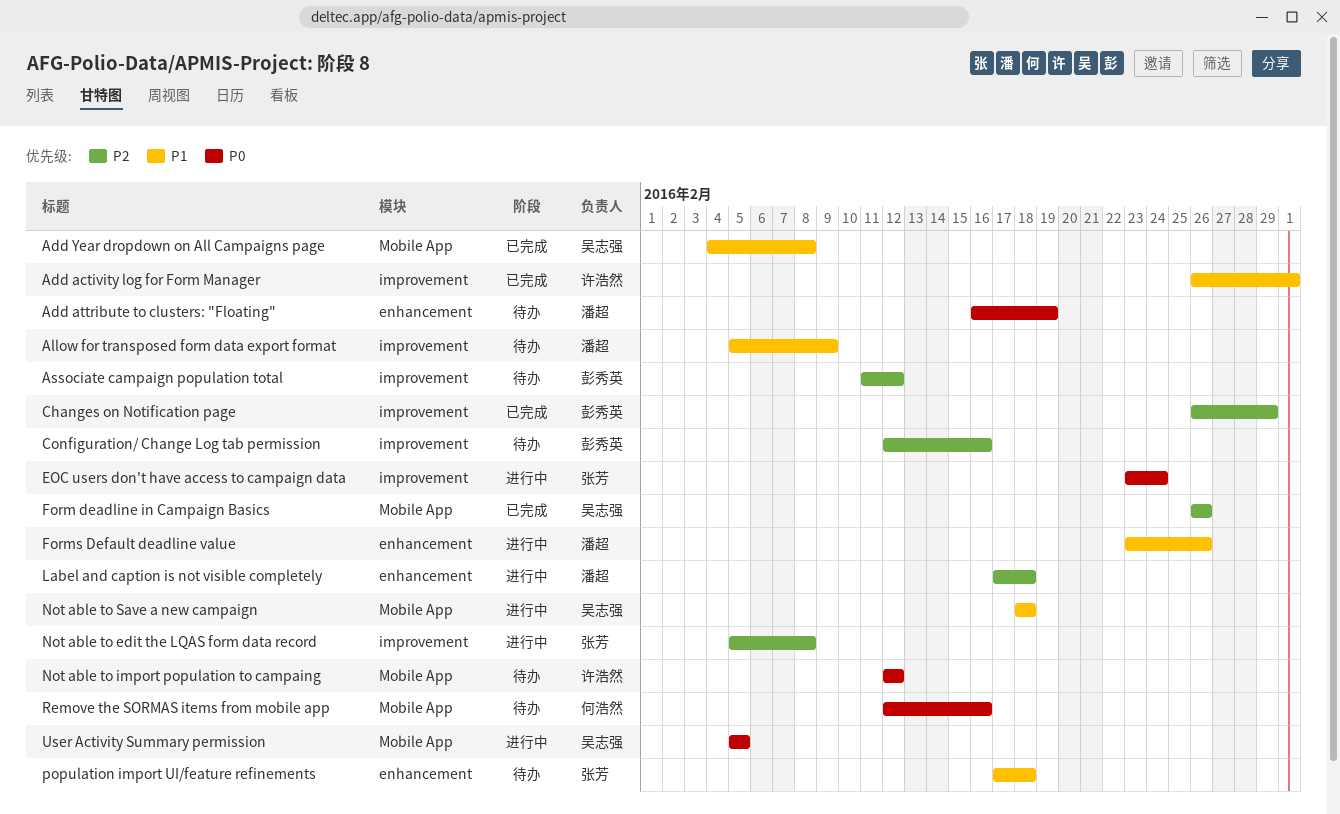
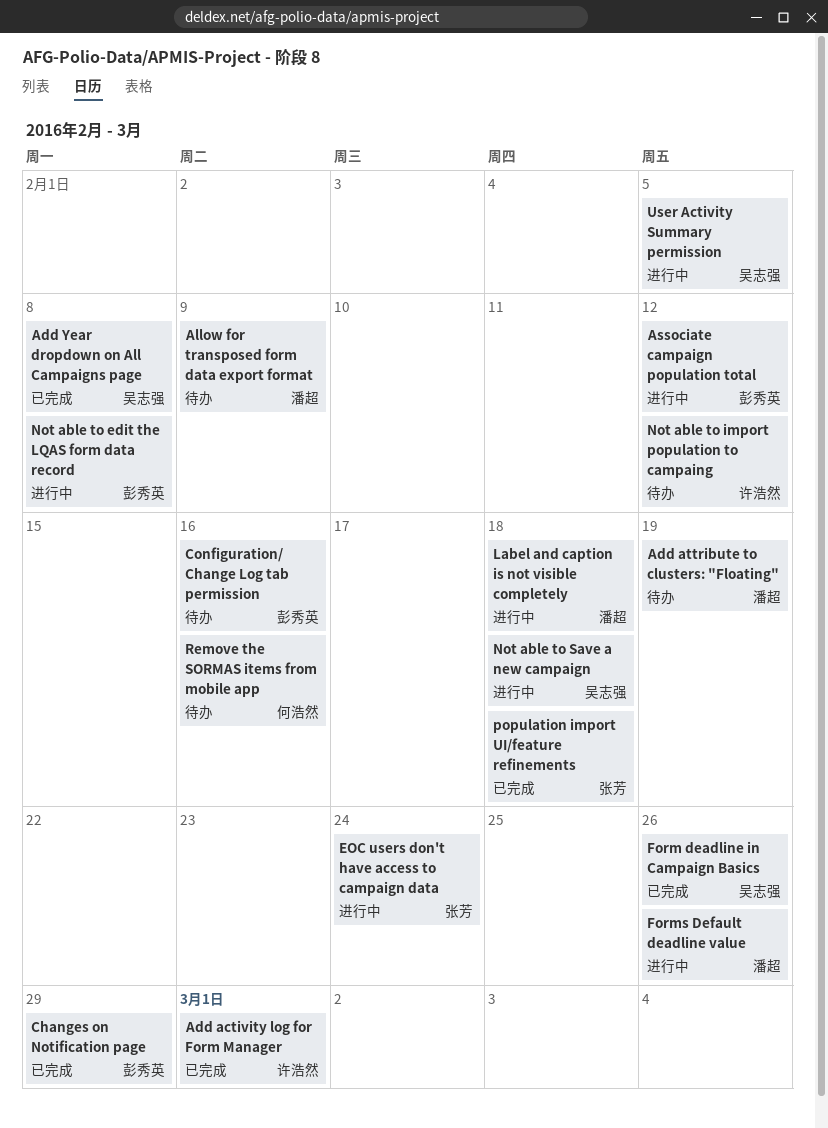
Associate campaign population total, status: 待办 -> 进行中
Not able to edit the LQAS form data record, owner: 张芳 -> 彭秀英
population import UI/feature refinements, status: 待办 -> 已完成

